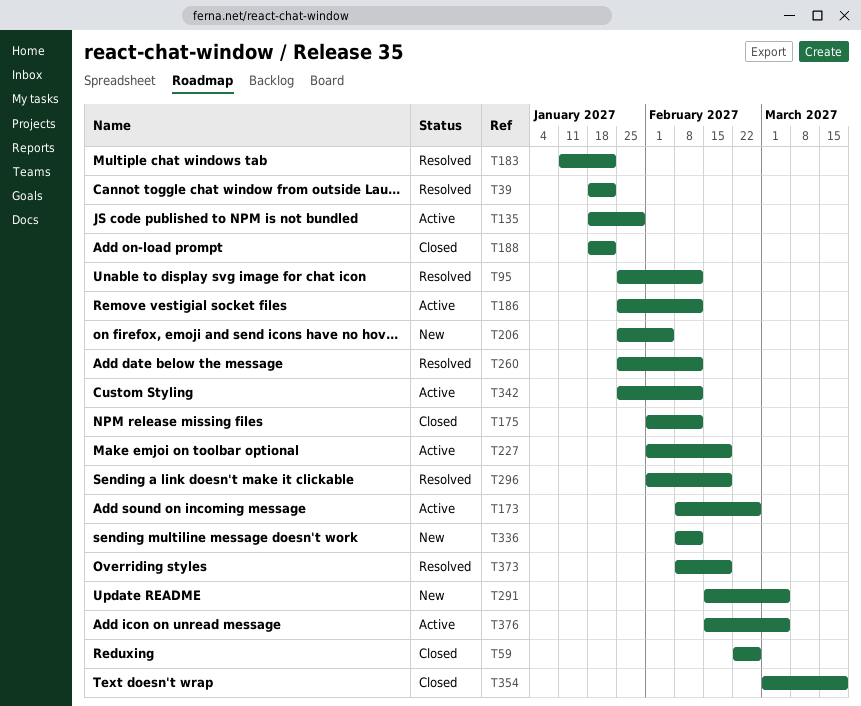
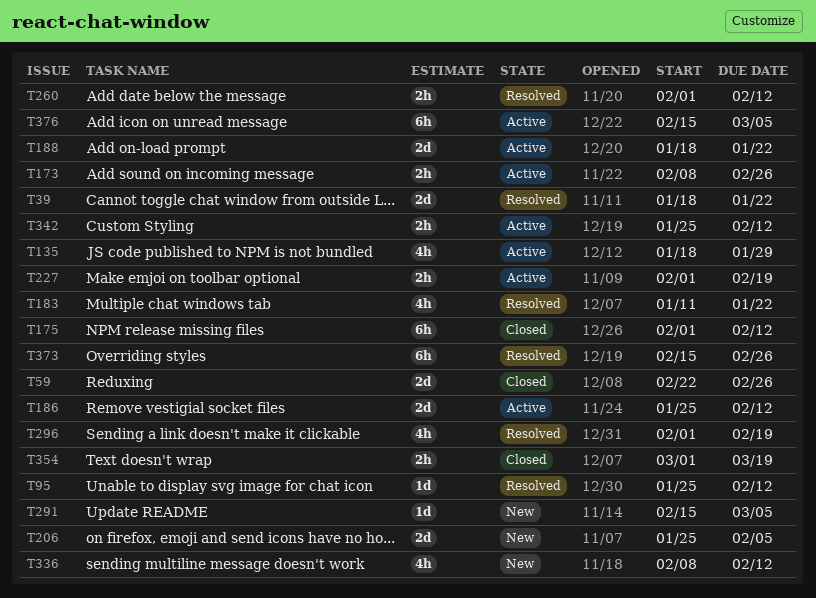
T188, status: Closed -> Active
T260, start: Jan 25 -> Feb 1
T373, start: Feb 8 -> Feb 15
T373, due: Feb 19 -> Feb 26

